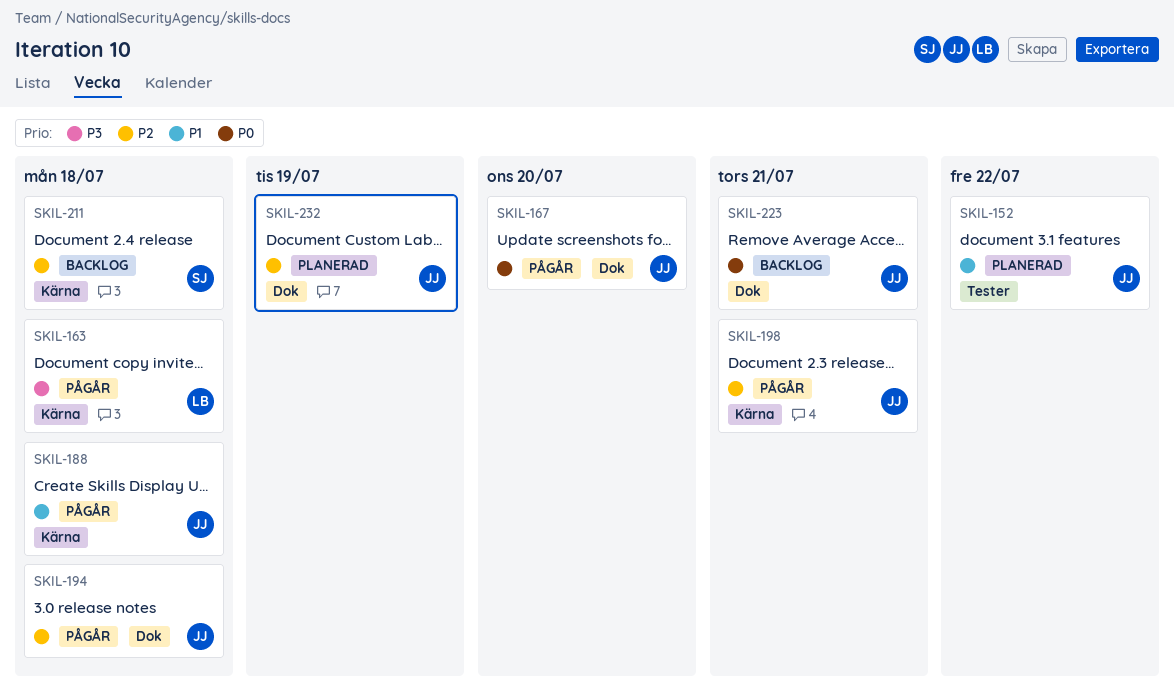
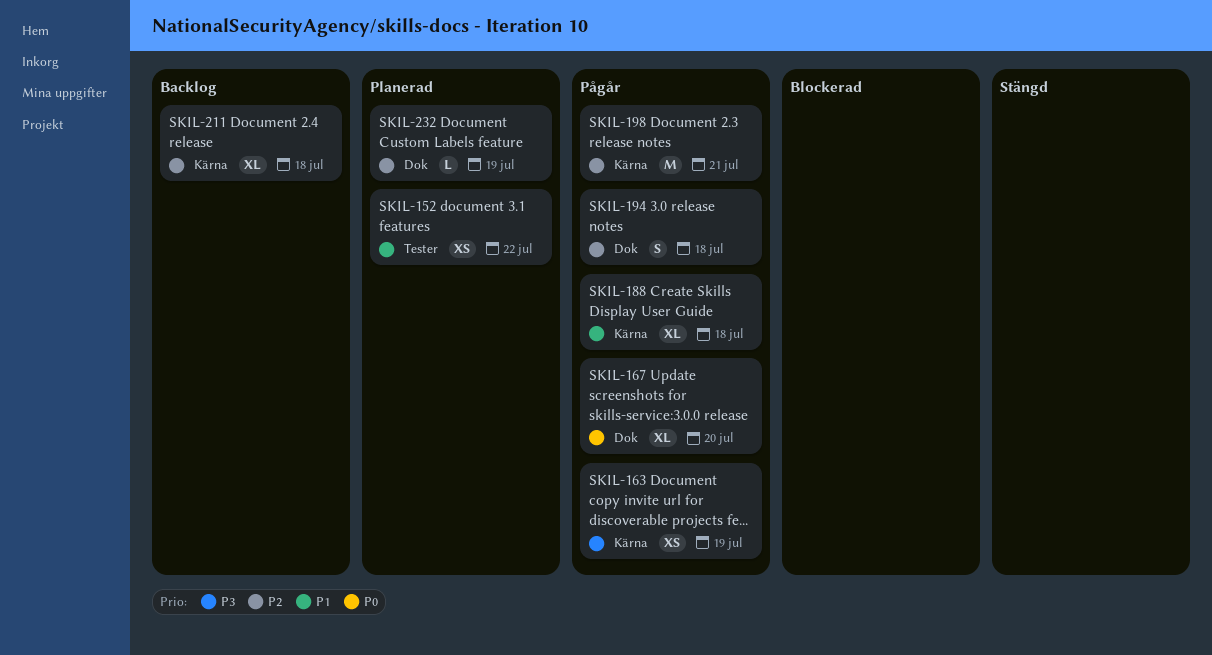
SKIL-163, due: Jul 18 -> Jul 19
SKIL-223: present -> none

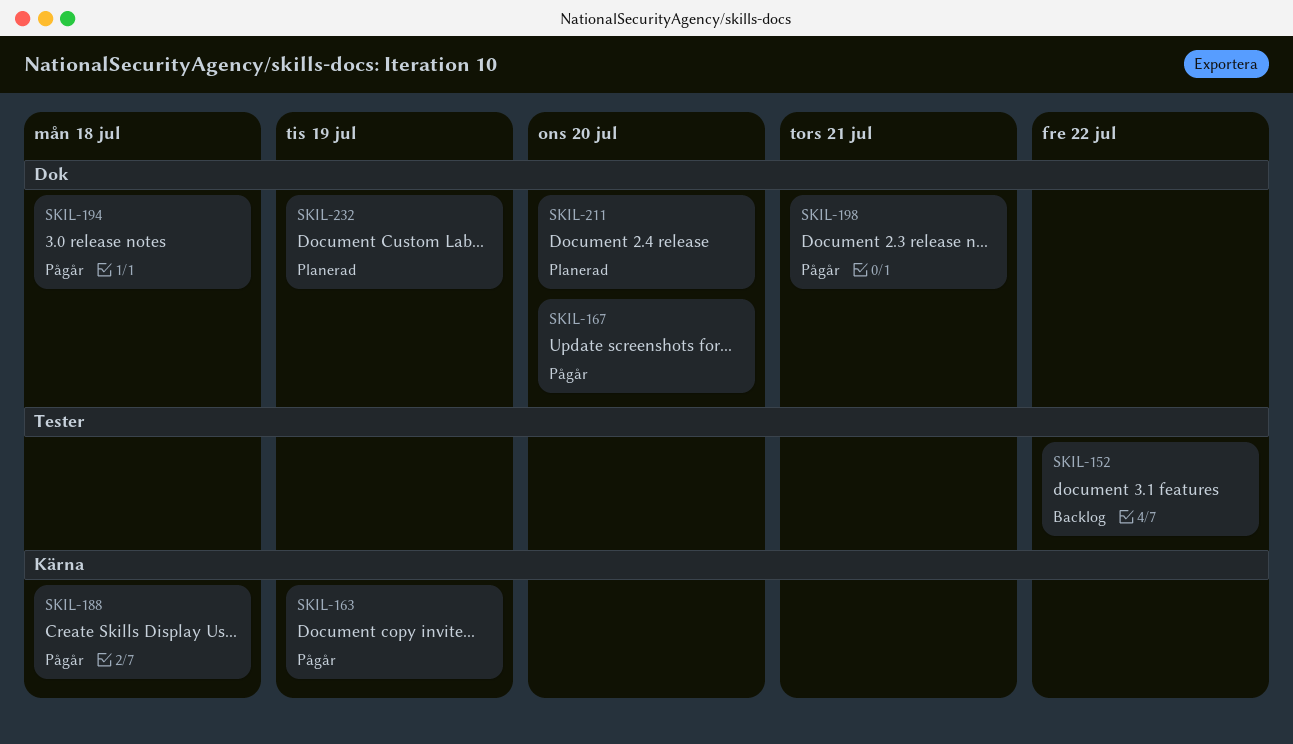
SKIL-152, status: Planerad -> Backlog
SKIL-198, label: Kärna -> Dok
SKIL-211, status: Backlog -> Planerad
SKIL-211, label: Kärna -> Dok
SKIL-211, due: Jul 18 -> Jul 20

